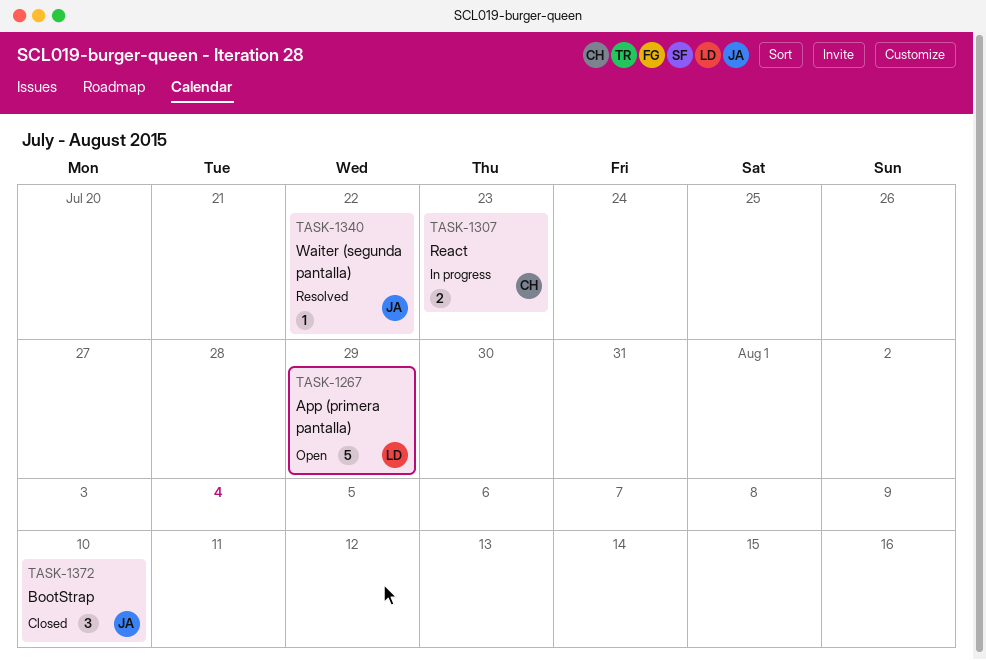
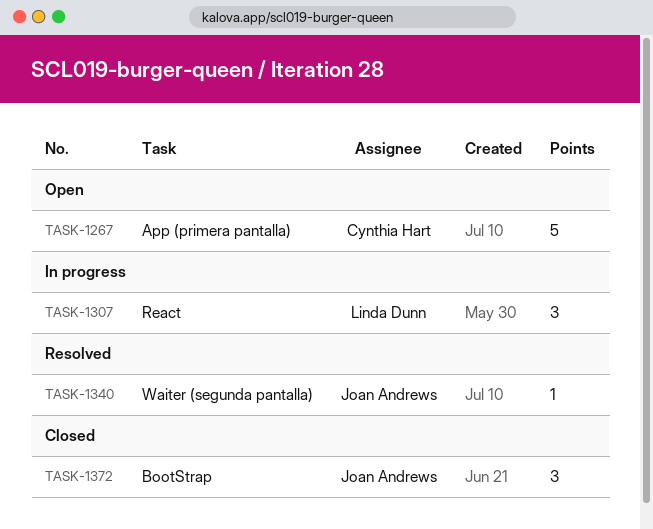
TASK-1267, owner: Linda Dunn -> Cynthia Hart
TASK-1307, owner: Cynthia Hart -> Linda Dunn
TASK-1307, estimate: 2 -> 3

